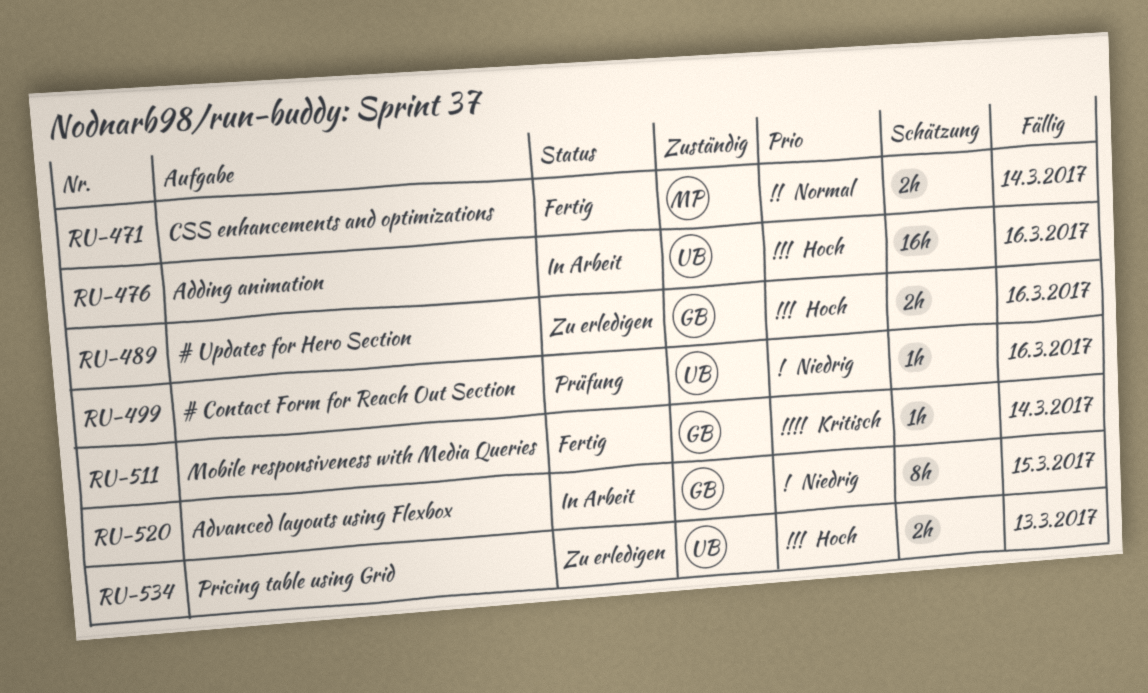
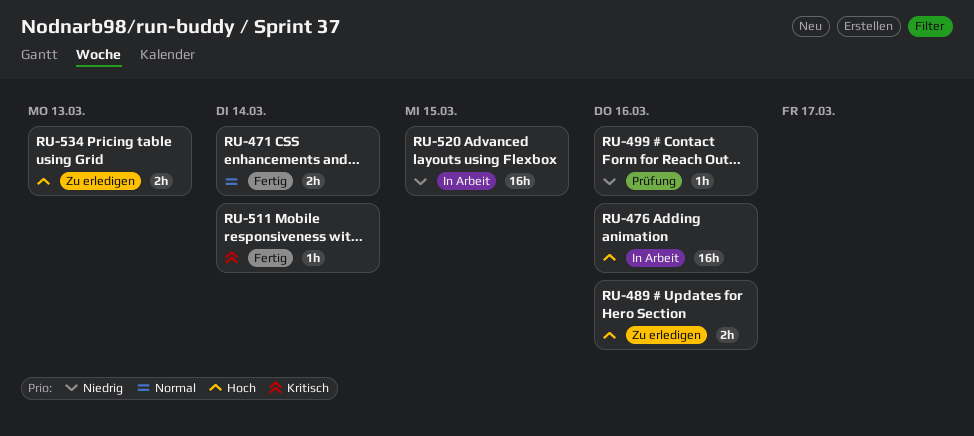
RU-520, estimate: 8h -> 16h

